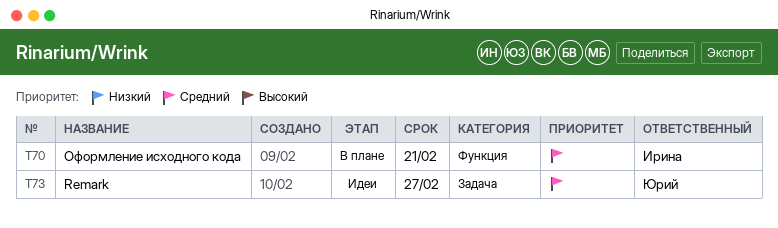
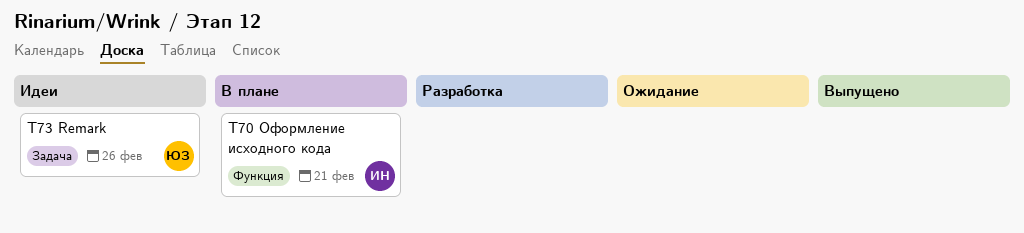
T73, due: Feb 27 -> Feb 26

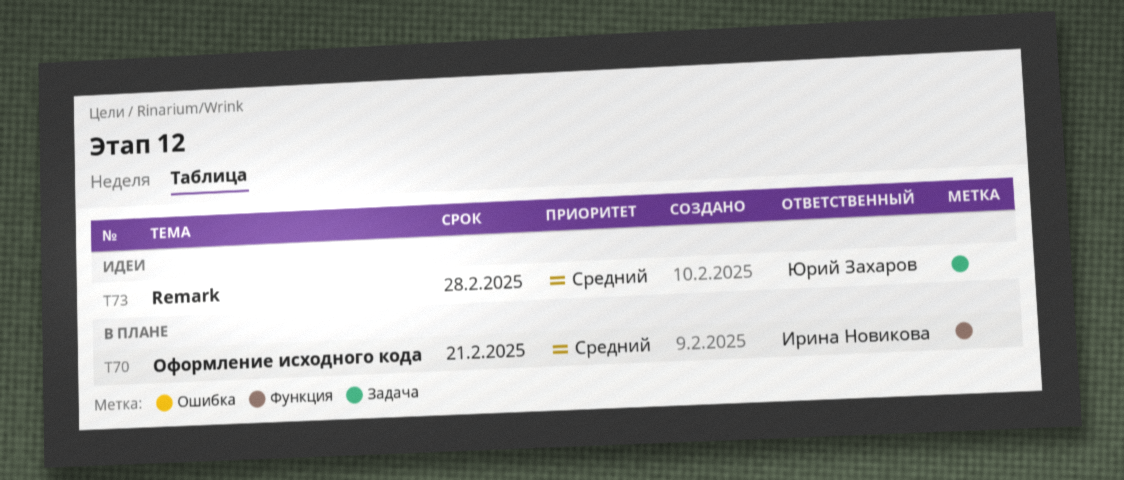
T73, due: Feb 26 -> Feb 28

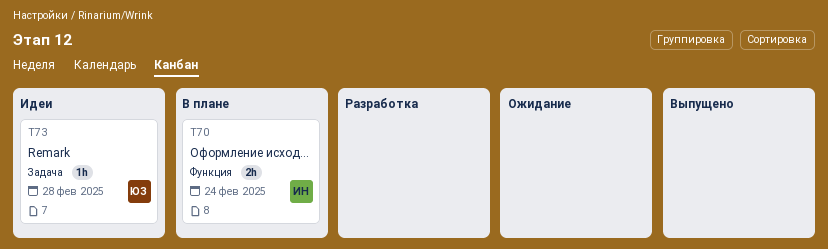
T70, due: Feb 21 -> Feb 24

